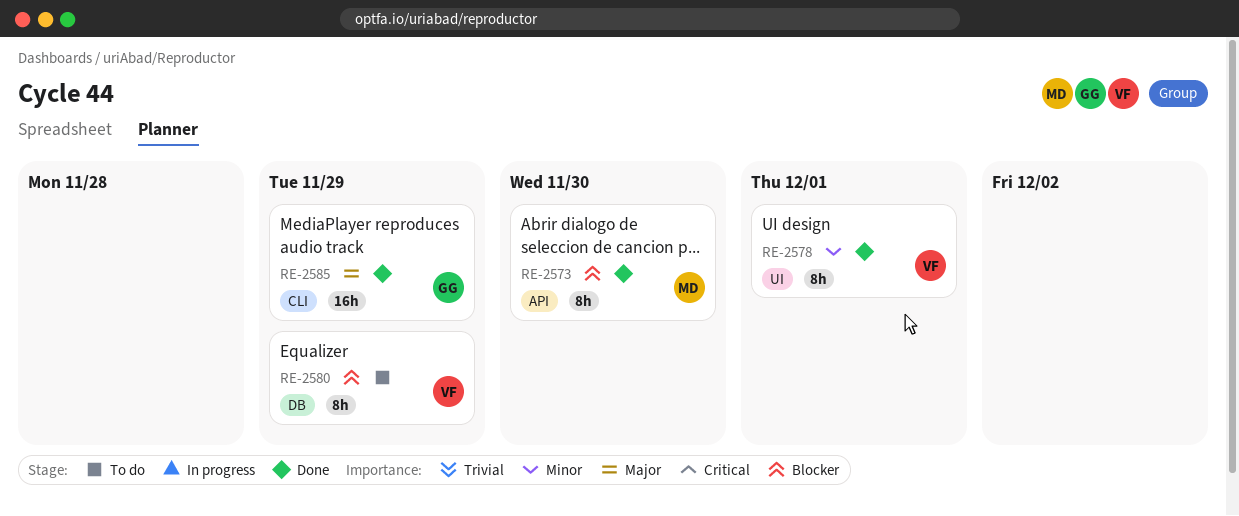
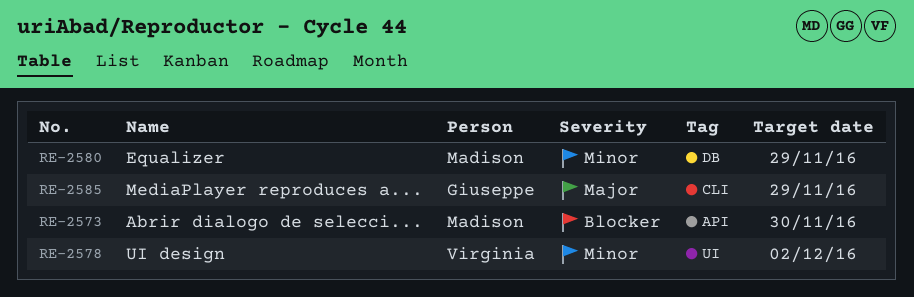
RE-2578, due: Dec 1 -> Dec 2
RE-2580, owner: Virginia -> Madison
RE-2580, priority: Blocker -> Minor

